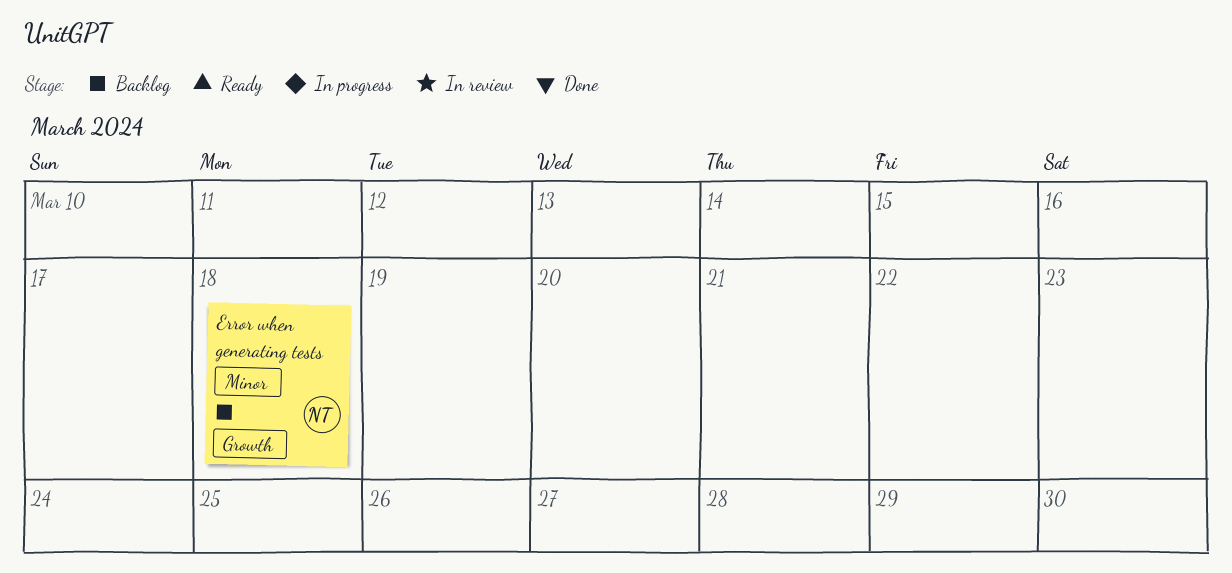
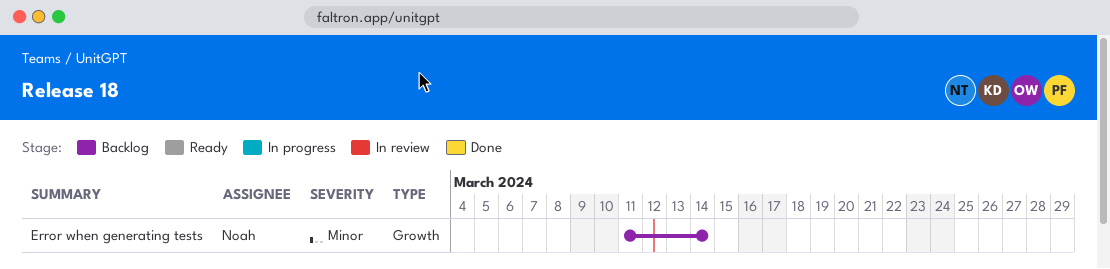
Error when generating tests, due: Mar 18 -> Mar 14

